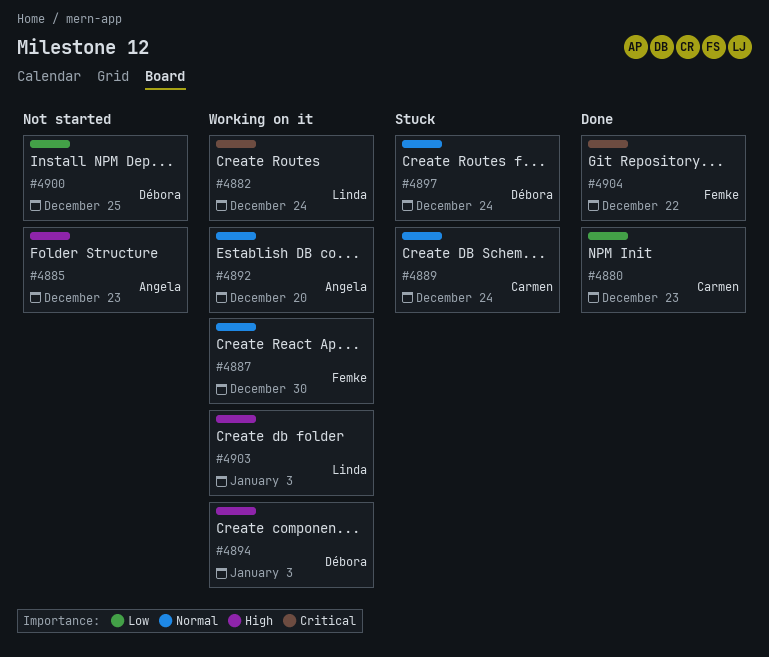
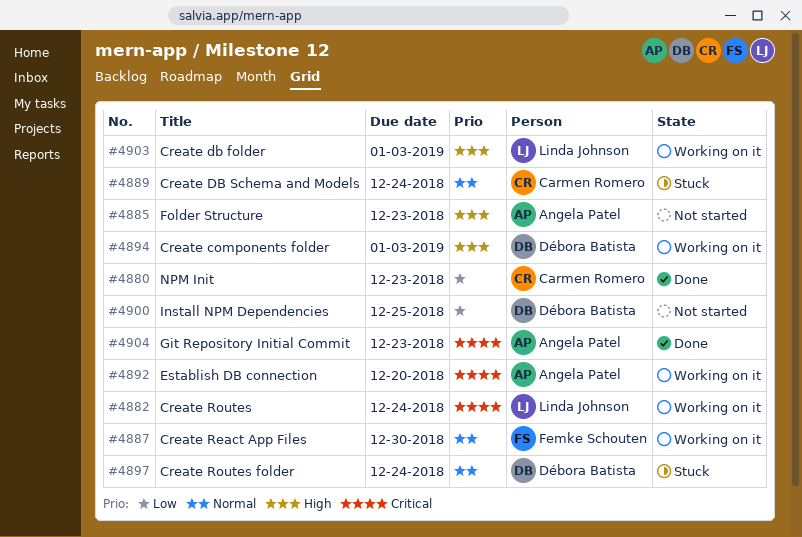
#4892, priority: Normal -> Critical
#4904, owner: Femke Schouten -> Angela Patel
#4904, due: Dec 22 -> Dec 23

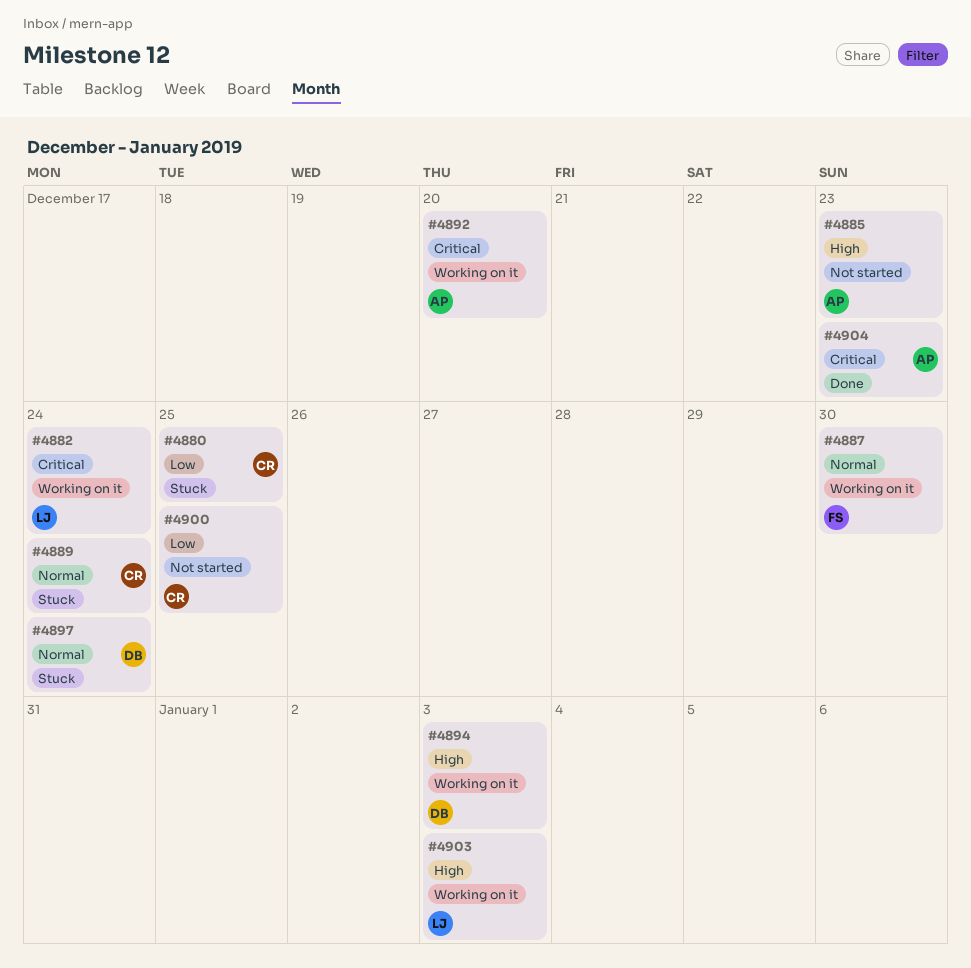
#4880, status: Done -> Stuck
#4880, due: Dec 23 -> Dec 25
#4900, owner: Débora Batista -> Carmen Romero

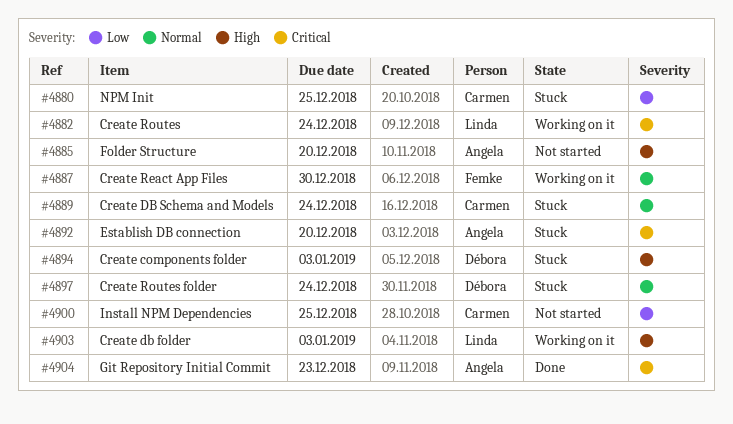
#4885, due: Dec 23 -> Dec 20
#4892, status: Working on it -> Stuck
#4894, status: Working on it -> Stuck

